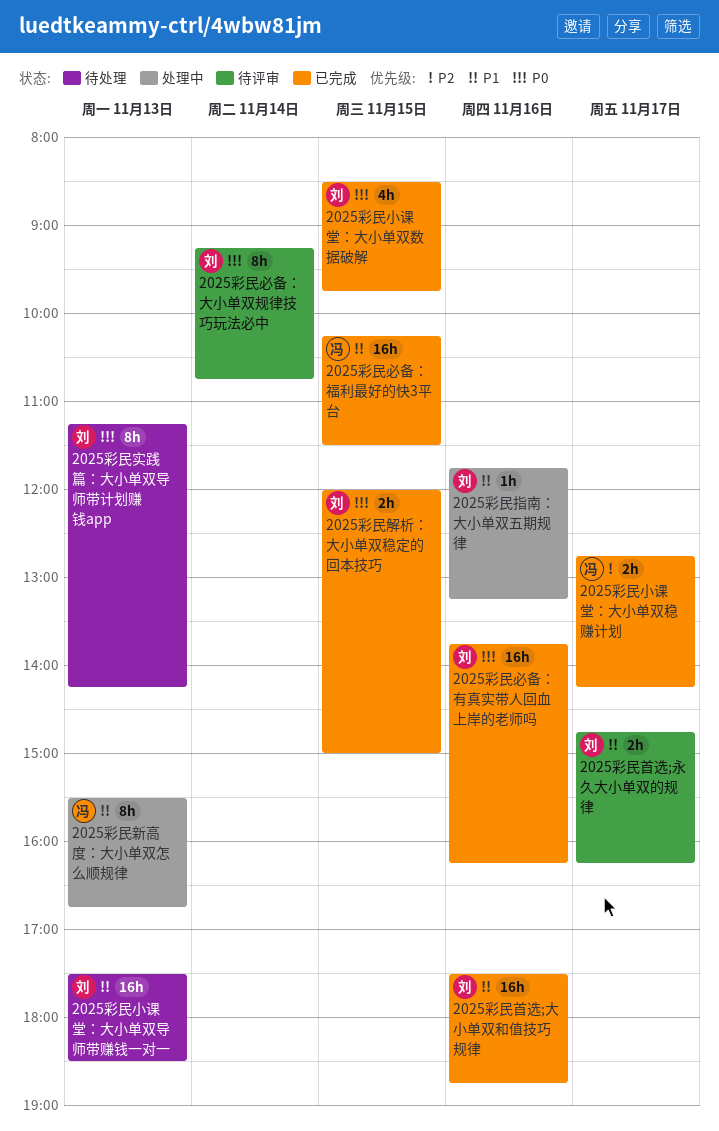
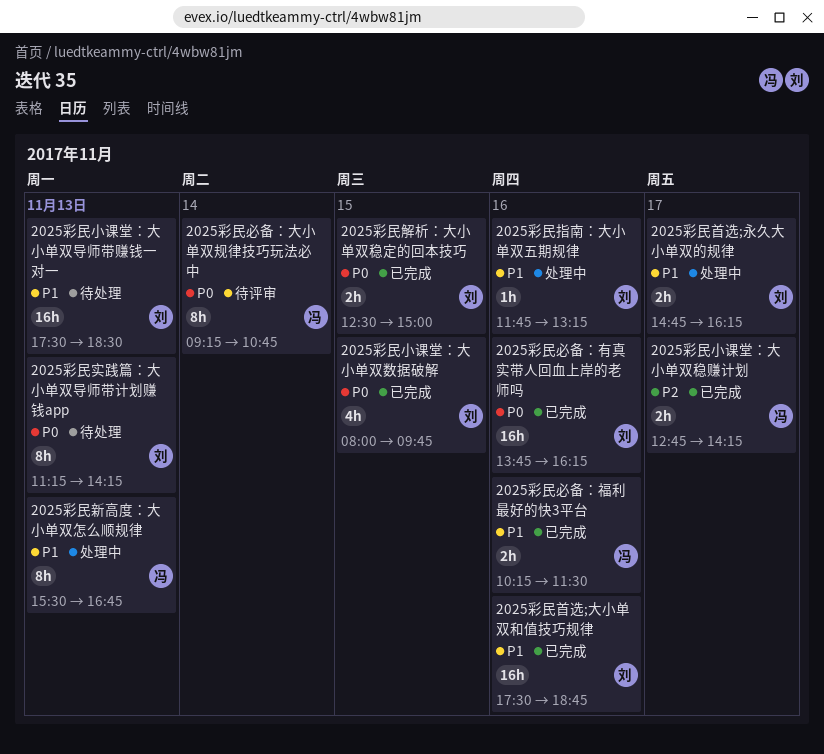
2025彩民小课堂：大小单双数据破解, begins: 08:30 -> 08:00
2025彩民必备：大小单双规律技巧玩法必中, owner: 刘 -> 冯
2025彩民必备：福利最好的快3平台, estimate: 16h -> 2h
2025彩民必备：福利最好的快3平台, day: Nov 15 -> Nov 16
2025彩民解析：大小单双稳定的回本技巧, begins: 12:00 -> 12:30
2025彩民首选;永久大小单双的规律, status: 待评审 -> 处理中

